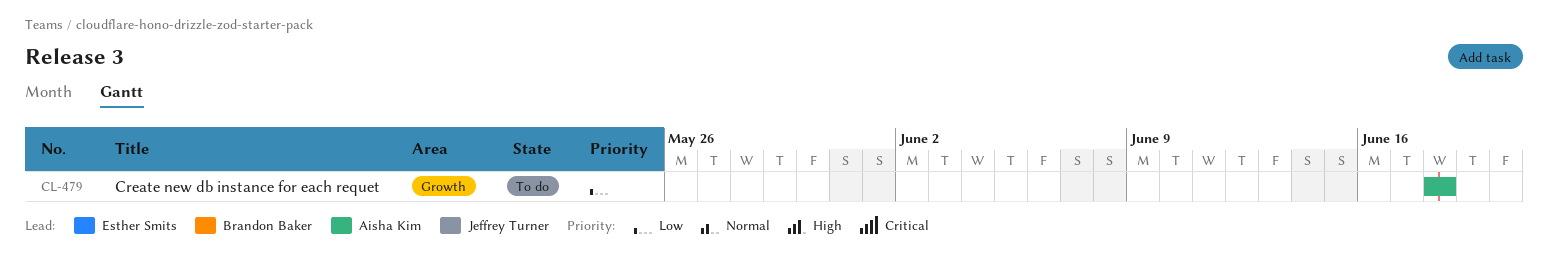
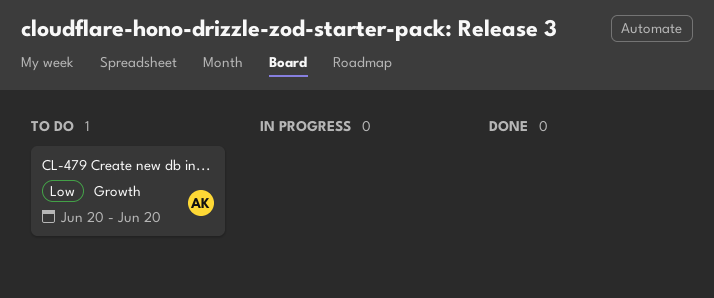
CL-479, start: Jun 18 -> Jun 20
CL-479, due: Jun 18 -> Jun 20

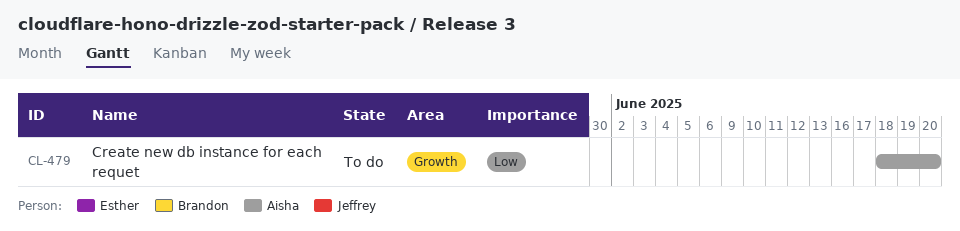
CL-479, start: Jun 20 -> Jun 18

